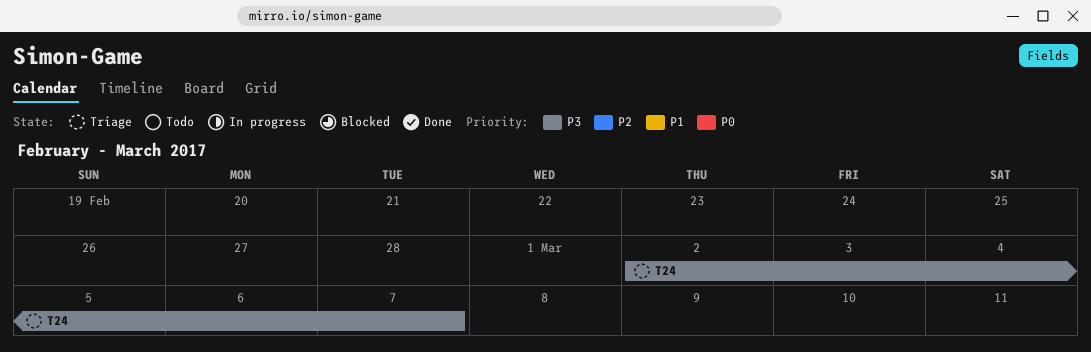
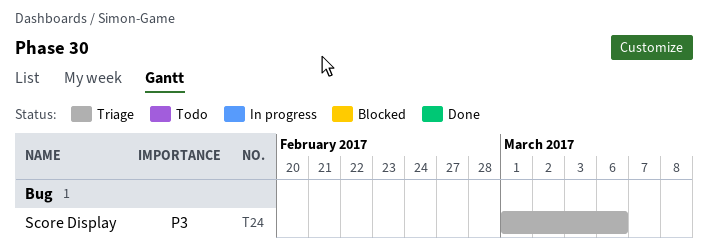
T24, start: Mar 2 -> Mar 1
T24, due: Mar 7 -> Mar 6

